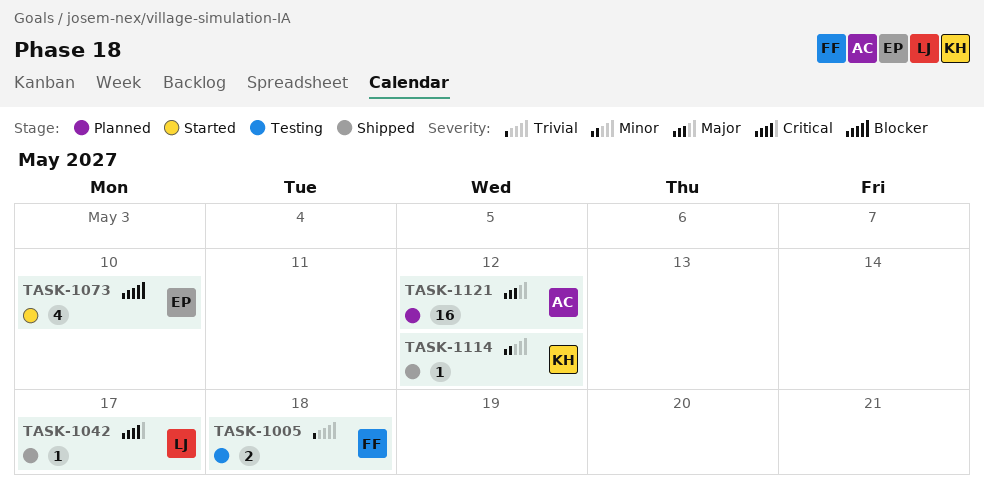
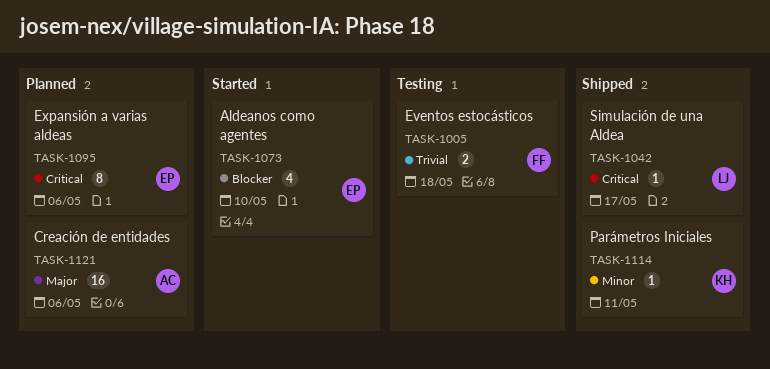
TASK-1095: none -> present
TASK-1114, due: May 12 -> May 11
TASK-1121, due: May 12 -> May 6

